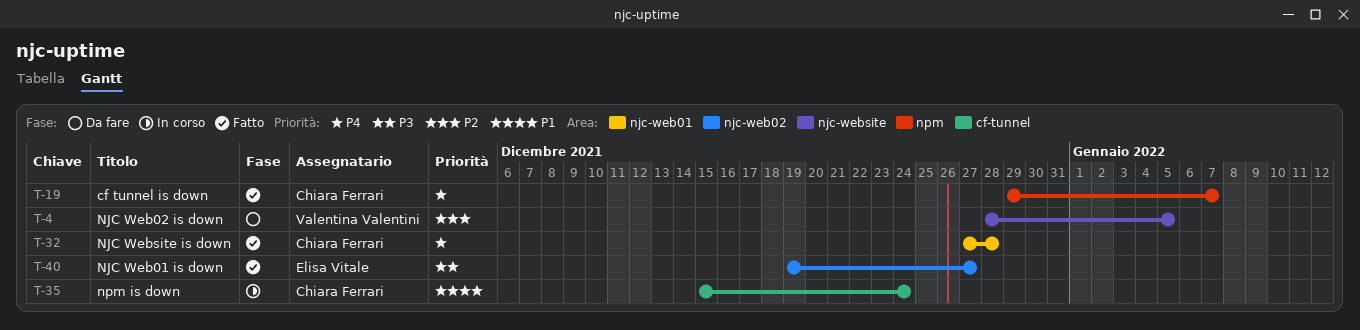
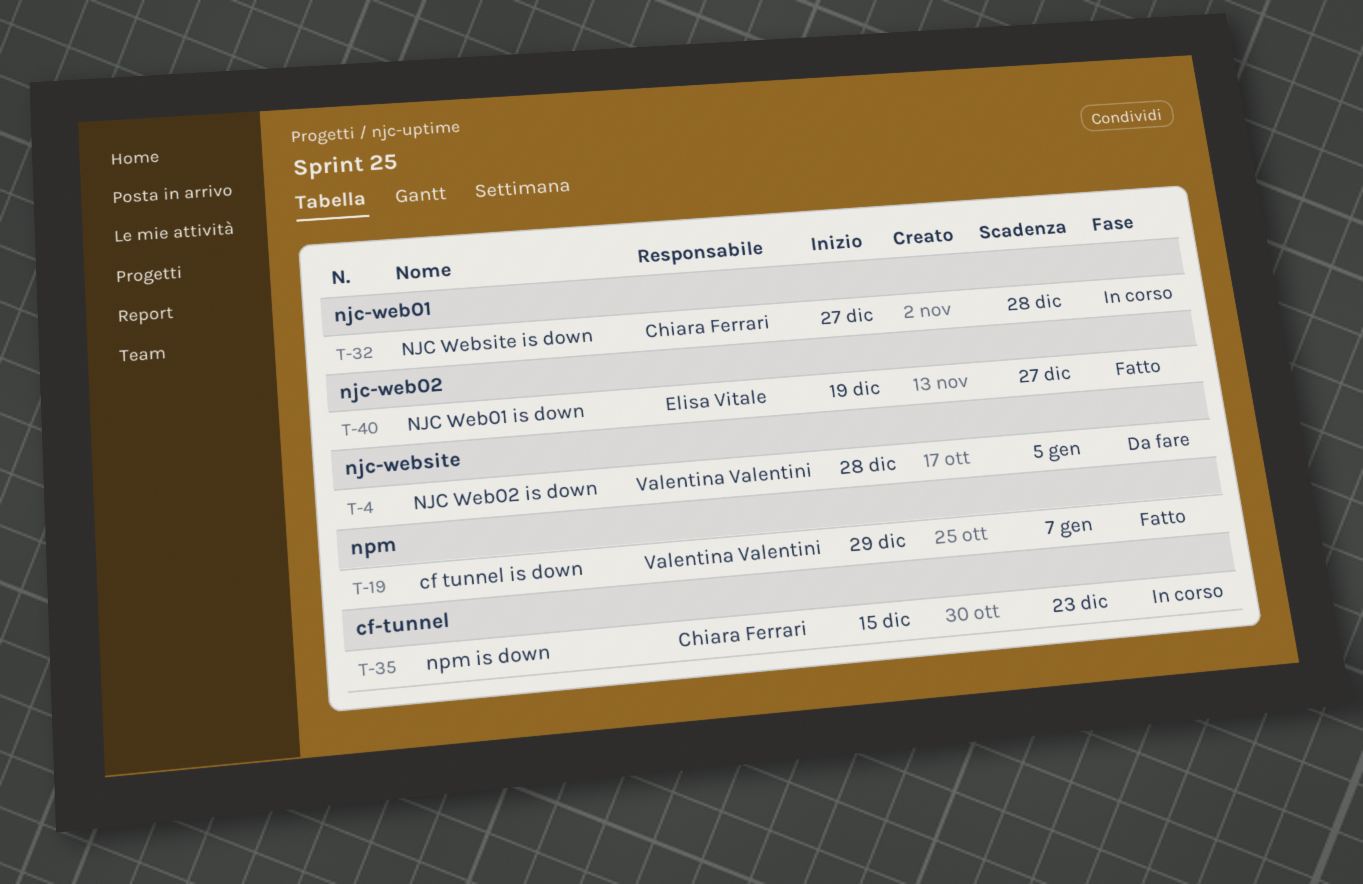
T-19, owner: Chiara Ferrari -> Valentina Valentini
T-32, status: Fatto -> In corso
T-35, due: Dec 24 -> Dec 23

